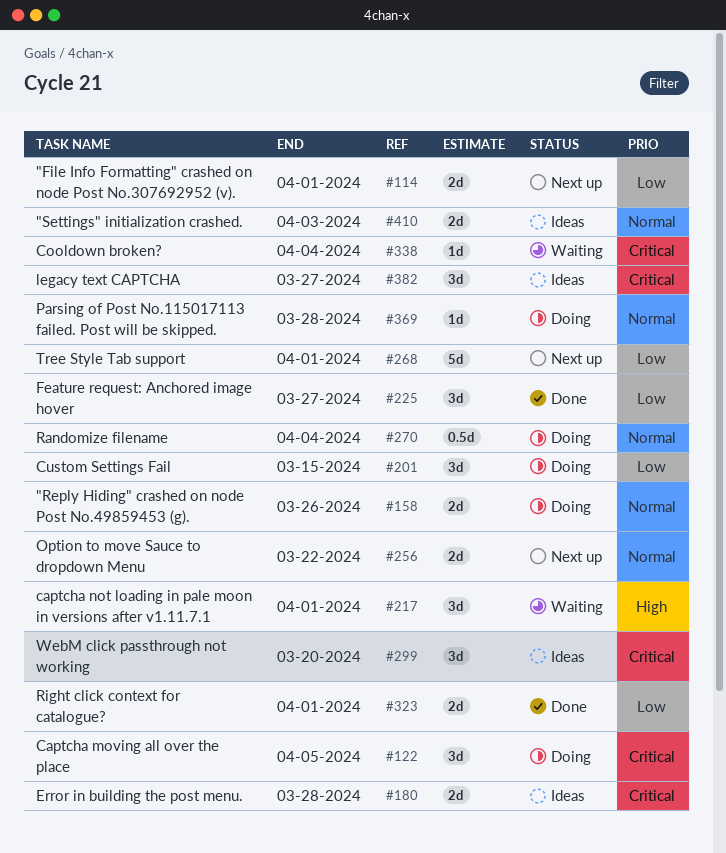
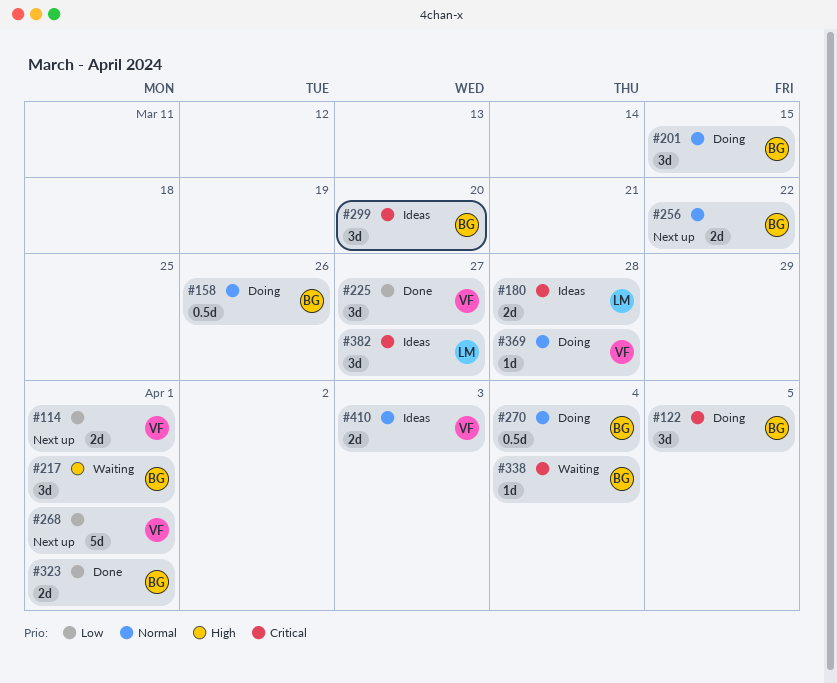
#158, estimate: 2d -> 0.5d
#201, priority: Low -> Normal

